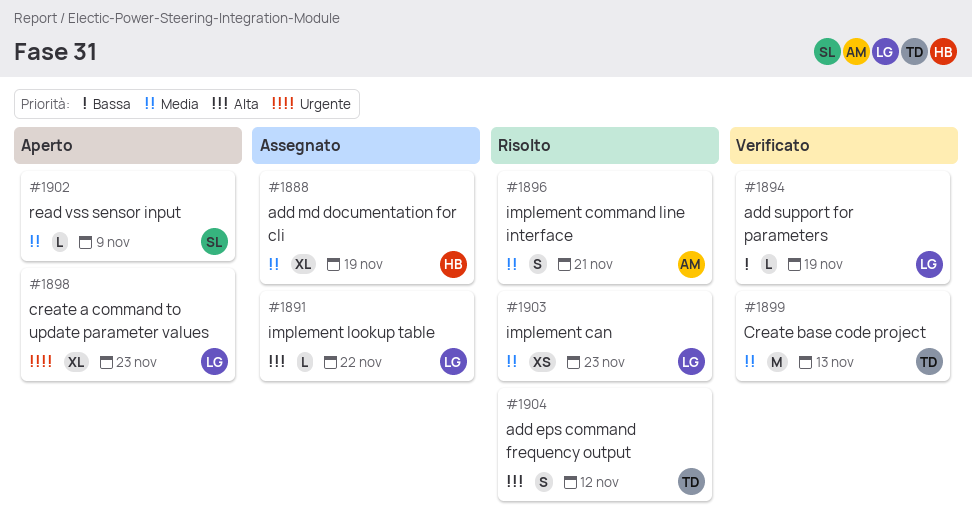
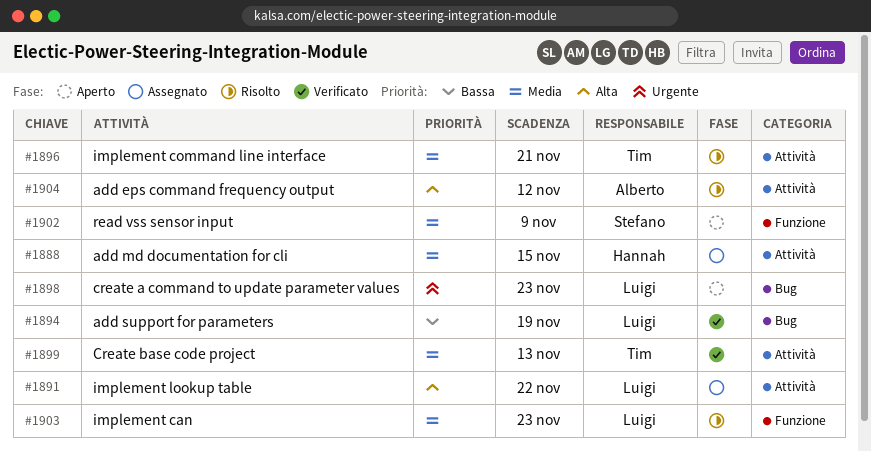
#1888, due: Nov 19 -> Nov 15
#1896, owner: Alberto -> Tim
#1904, owner: Tim -> Alberto

